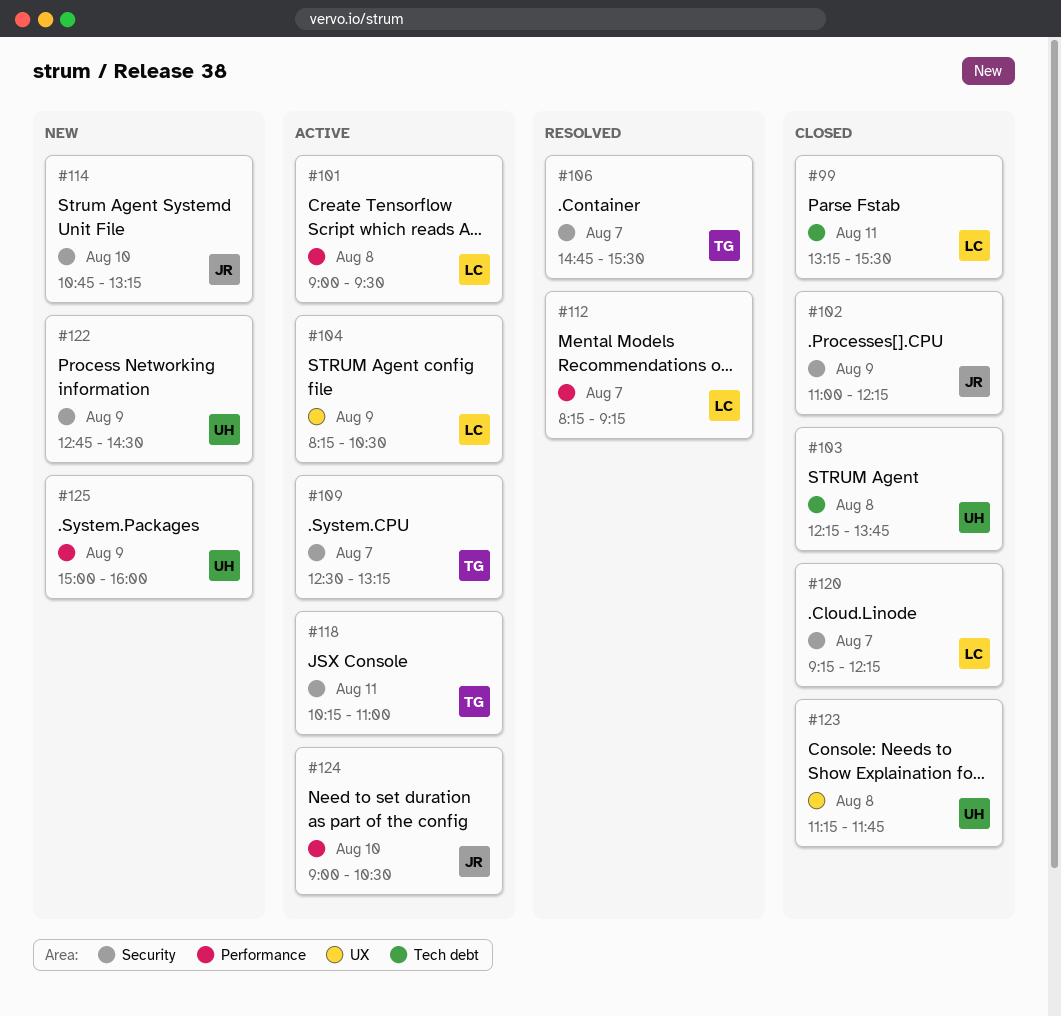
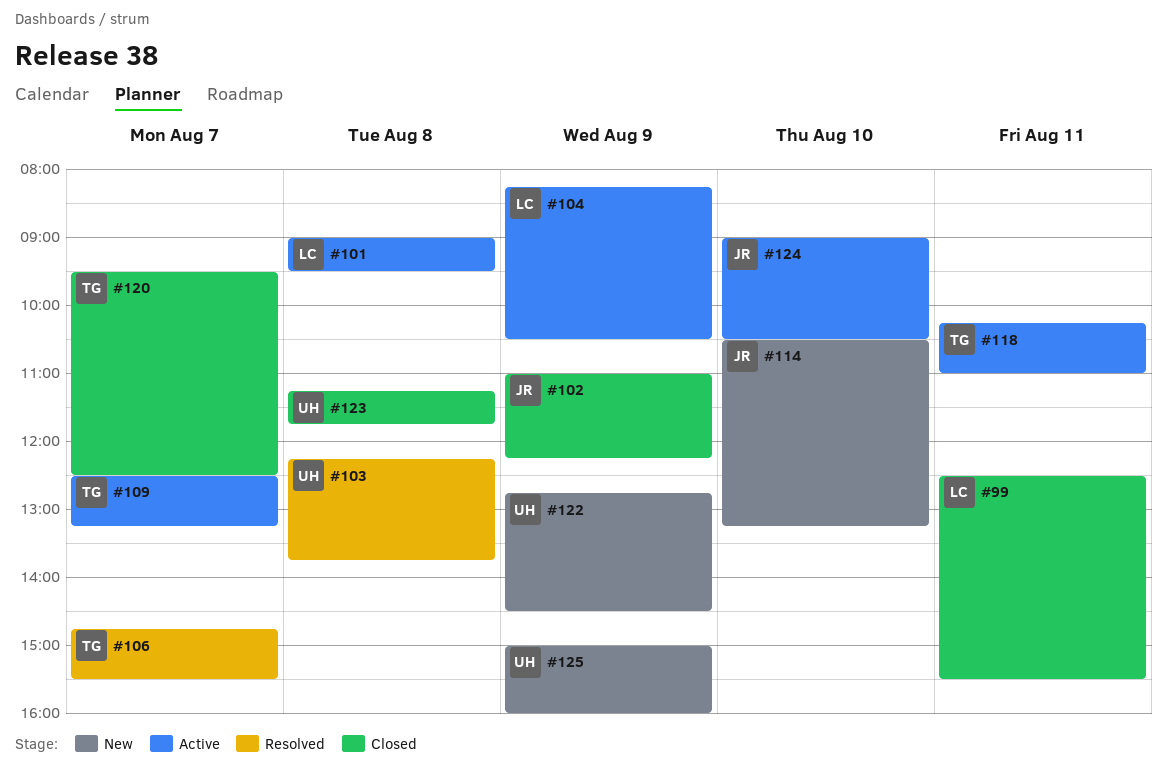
#99, begins: 13:15 -> 12:30
#103, status: Closed -> Resolved
#112: present -> none
#114, begins: 10:45 -> 10:30
#120, owner: LC -> TG
#120, begins: 09:15 -> 09:30
#120, ends: 12:15 -> 12:30

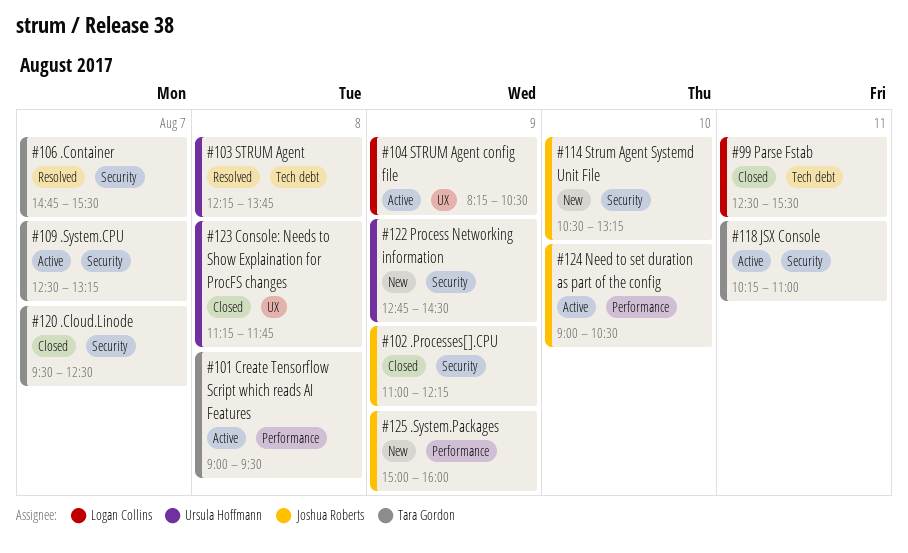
#101, owner: Logan Collins -> Tara Gordon
#125, owner: Ursula Hoffmann -> Joshua Roberts

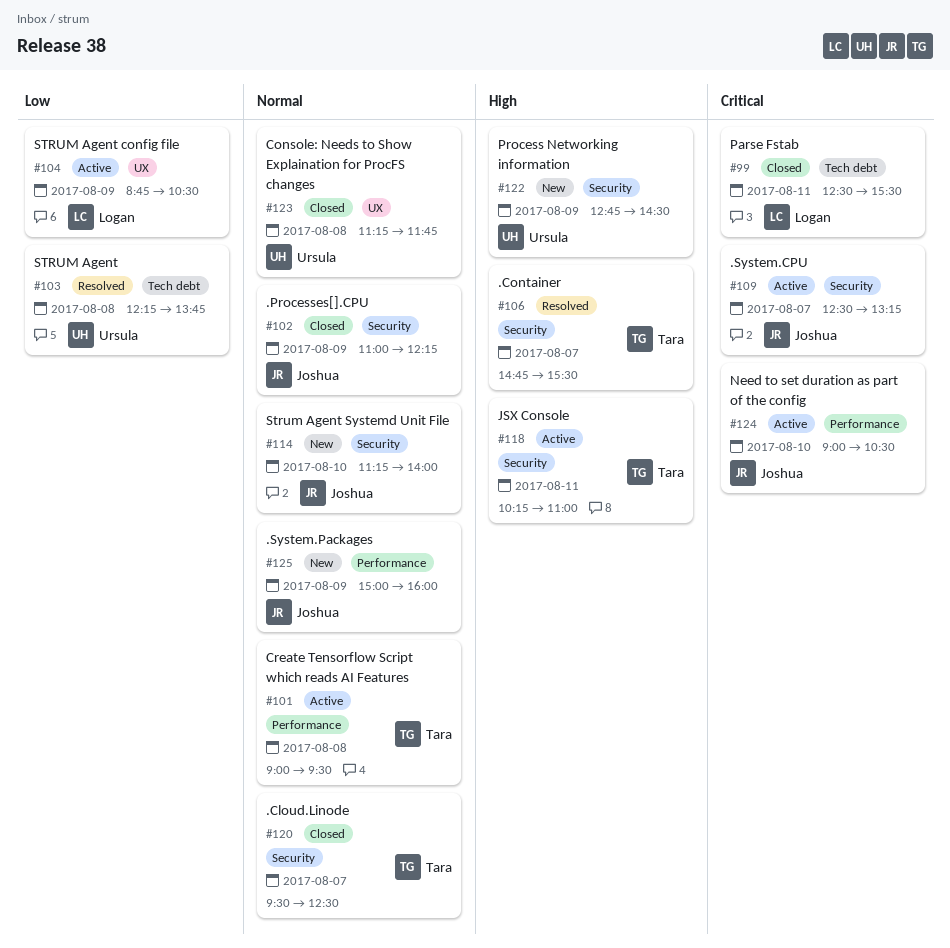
#104, begins: 08:15 -> 08:45
#109, owner: Tara Gordon -> Joshua Roberts
#114, begins: 10:30 -> 11:15
#114, ends: 13:15 -> 14:00

